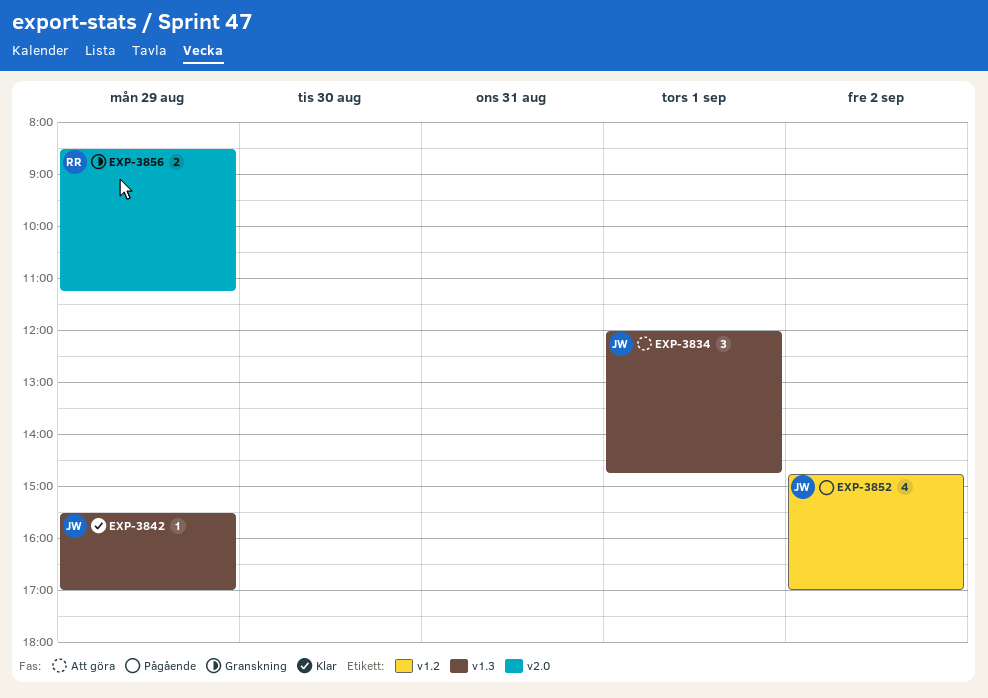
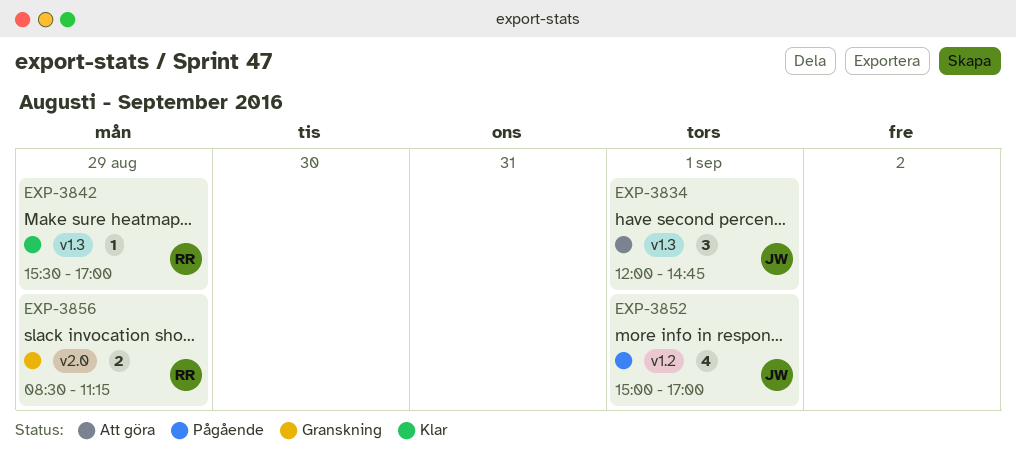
EXP-3842, owner: JW -> RR
EXP-3852, day: Sep 2 -> Sep 1
EXP-3852, begins: 14:45 -> 15:00

